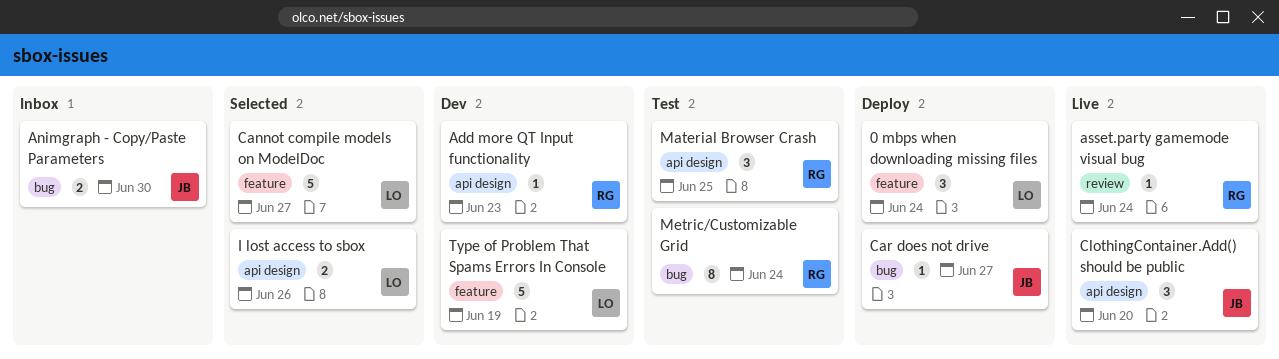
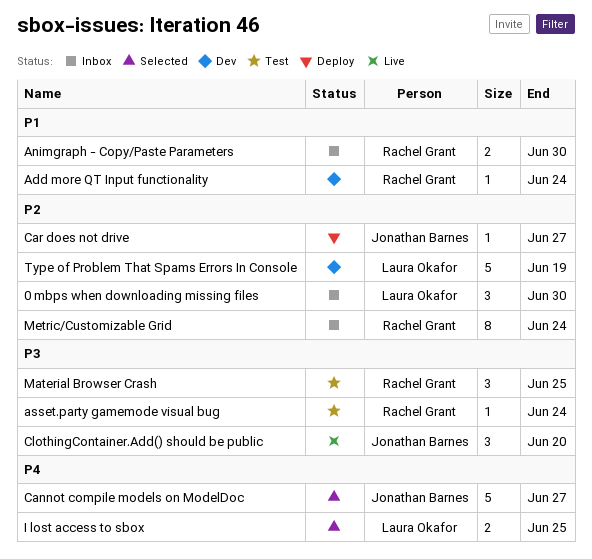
0 mbps when downloading missing files, status: Deploy -> Inbox
0 mbps when downloading missing files, due: Jun 24 -> Jun 30
Add more QT Input functionality, due: Jun 23 -> Jun 24
Animgraph - Copy/Paste Parameters, owner: Jonathan Barnes -> Rachel Grant
asset.party gamemode visual bug, status: Live -> Test
Cannot compile models on ModelDoc, owner: Laura Okafor -> Jonathan Barnes
I lost access to sbox, due: Jun 26 -> Jun 25
Metric/Customizable Grid, status: Test -> Inbox

